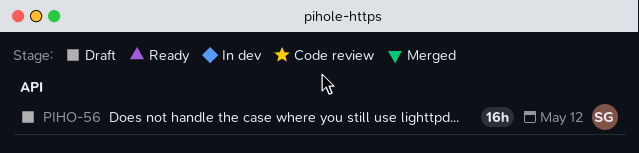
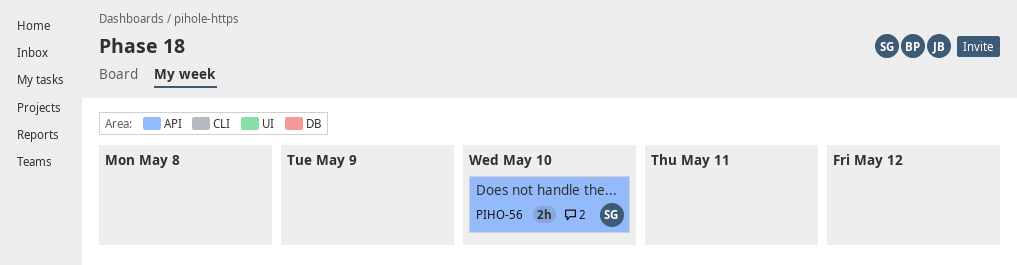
PIHO-56, estimate: 16h -> 2h
PIHO-56, due: May 12 -> May 10

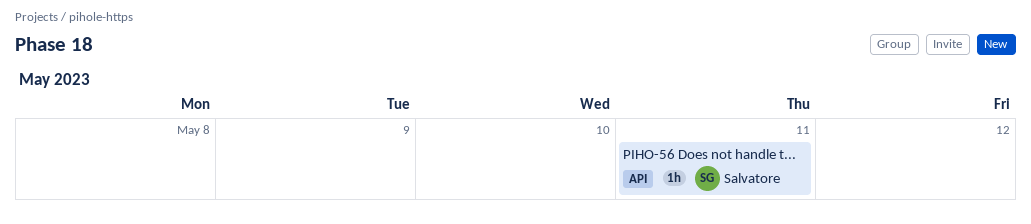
PIHO-56, estimate: 2h -> 1h
PIHO-56, due: May 10 -> May 11

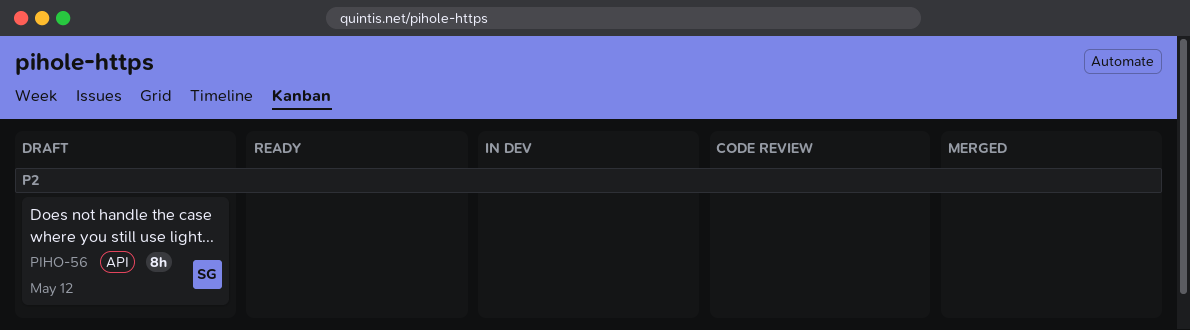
PIHO-56, estimate: 1h -> 8h
PIHO-56, due: May 11 -> May 12

